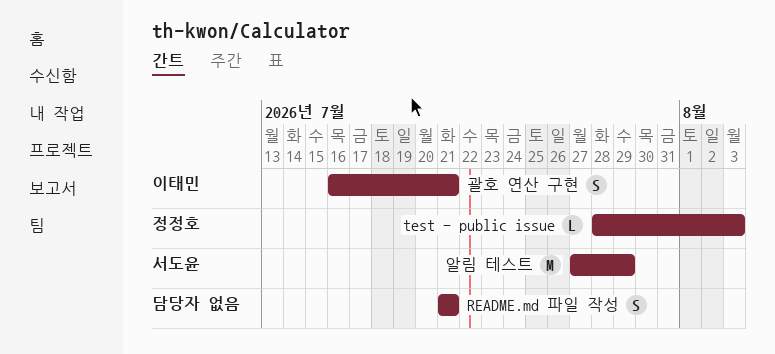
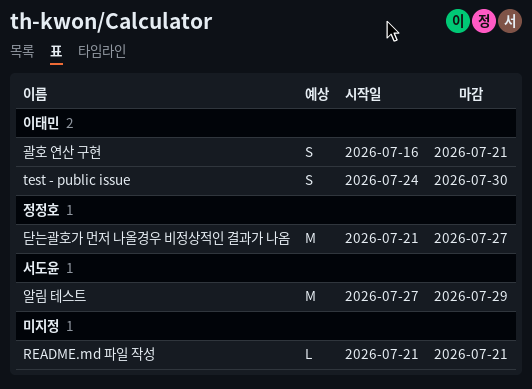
README.md 파일 작성, estimate: S -> L
test - public issue, owner: 정정호 -> 이태민
test - public issue, estimate: L -> S
test - public issue, start: Jul 28 -> Jul 24
test - public issue, due: Aug 3 -> Jul 30
닫는괄호가 먼저 나올경우 비정상적인 결과가 나옴: none -> present

